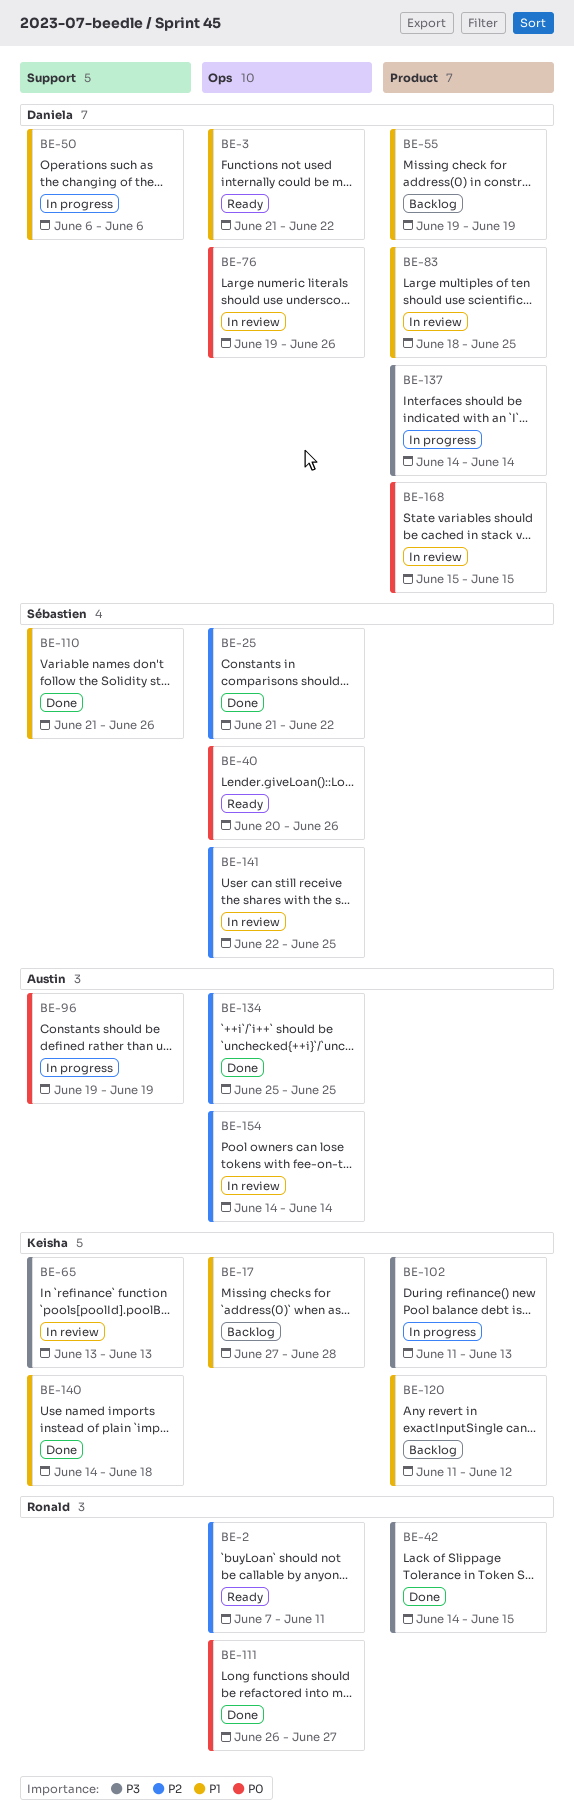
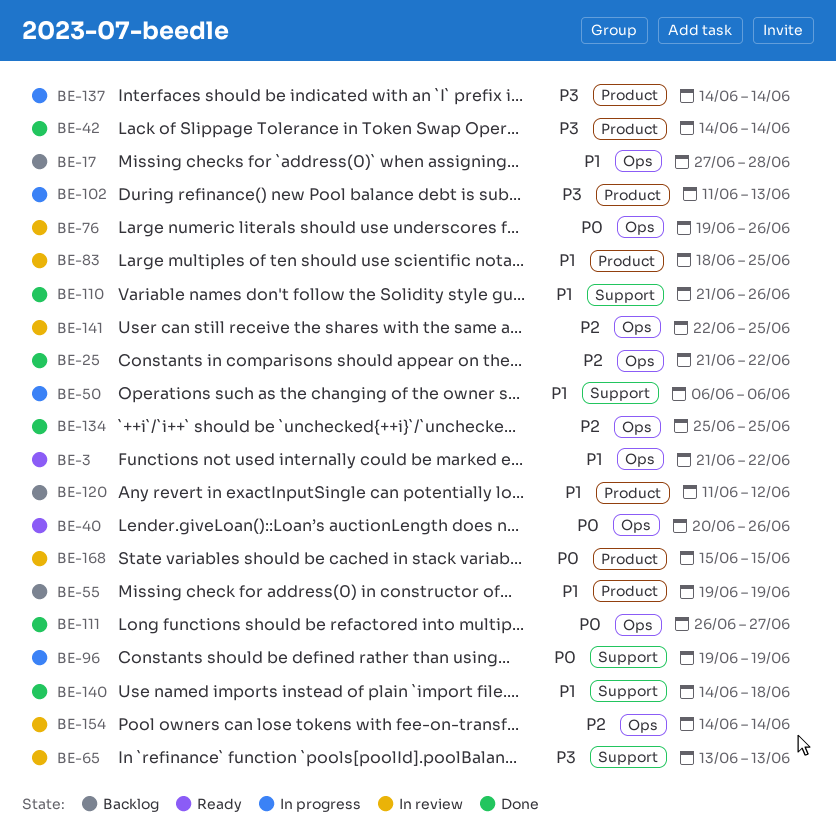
BE-2: present -> none
BE-42, due: Jun 15 -> Jun 14

